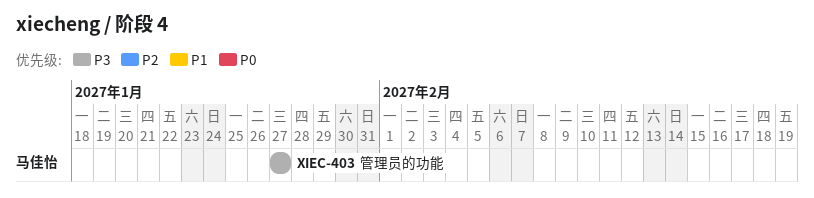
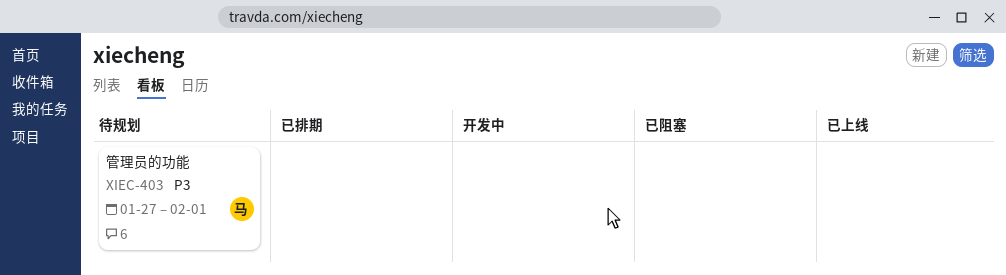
XIEC-403, due: Jan 27 -> Feb 1

